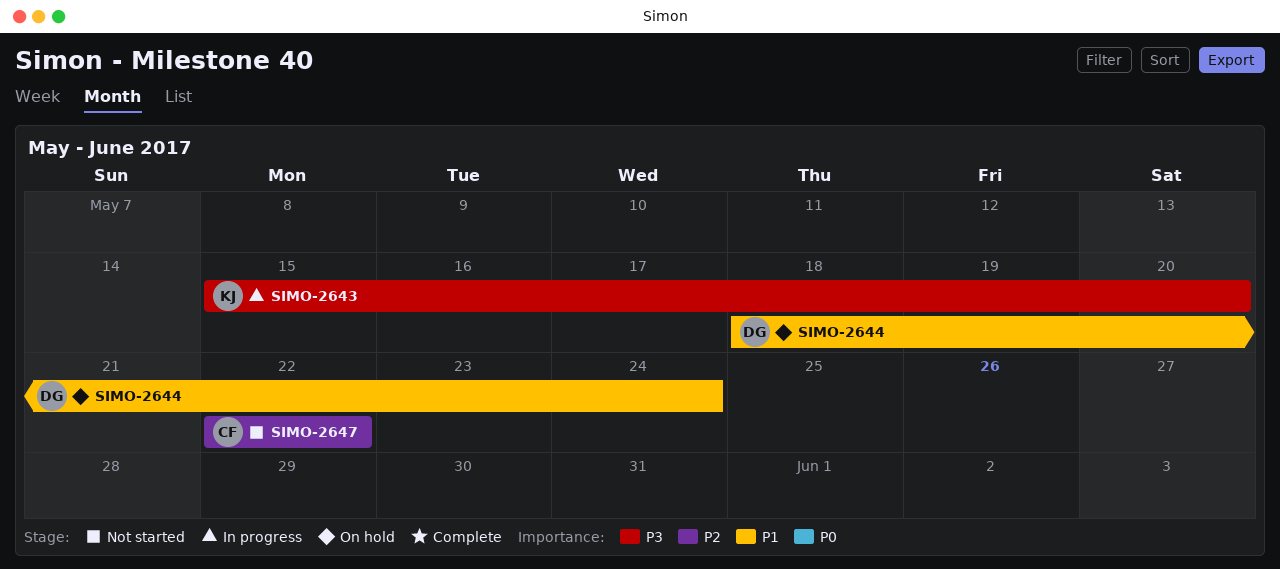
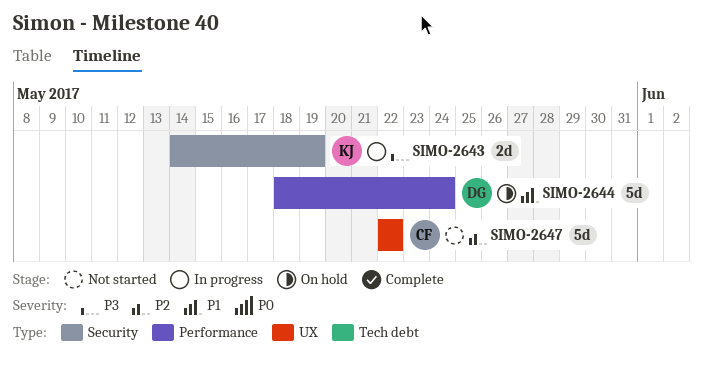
SIMO-2643, start: May 15 -> May 14
SIMO-2643, due: May 20 -> May 19

